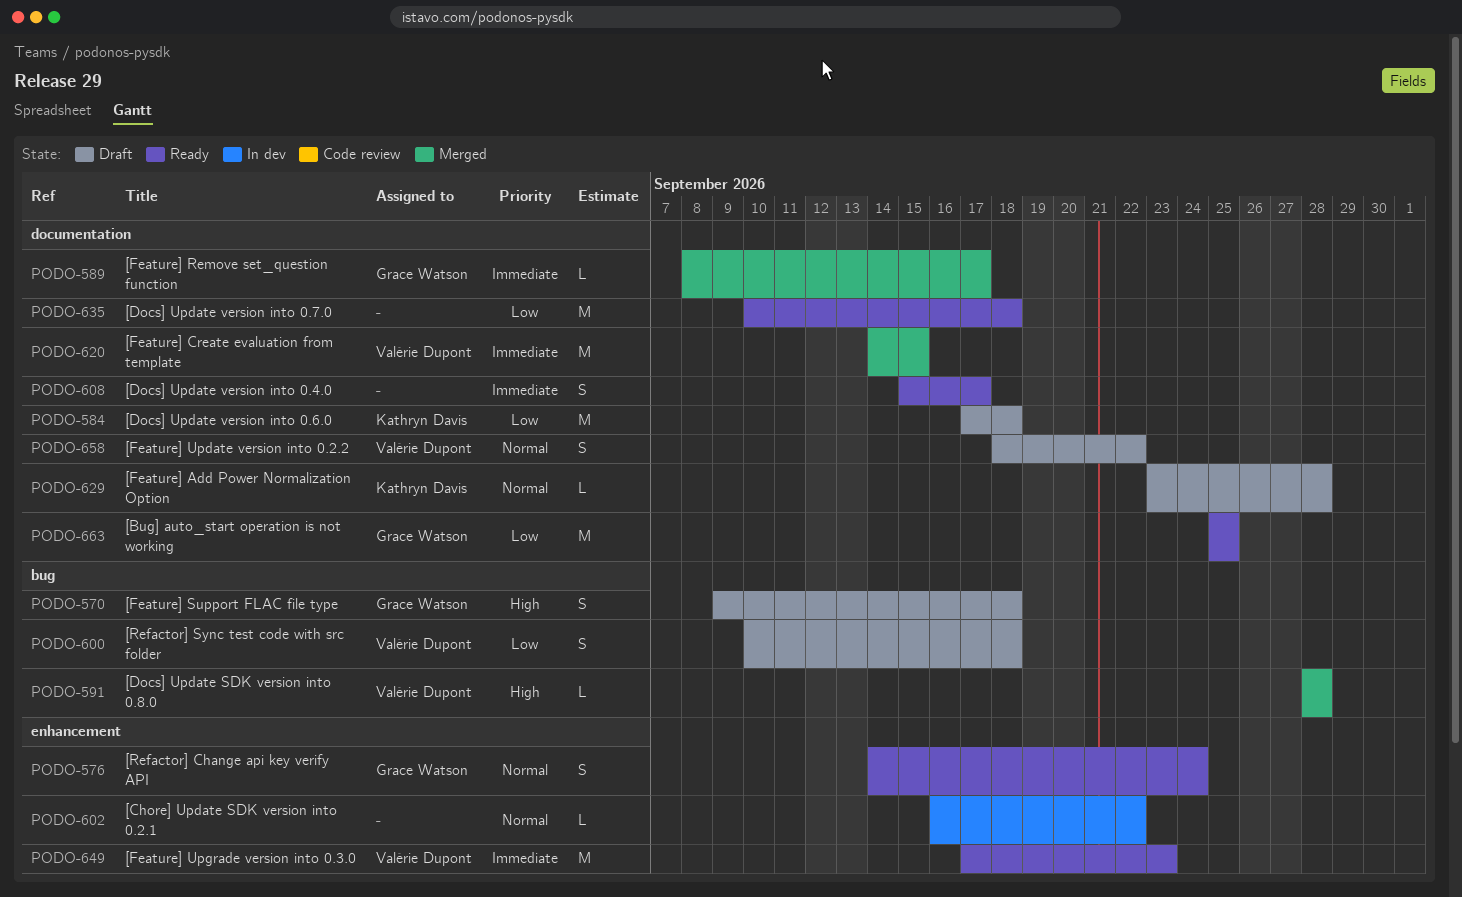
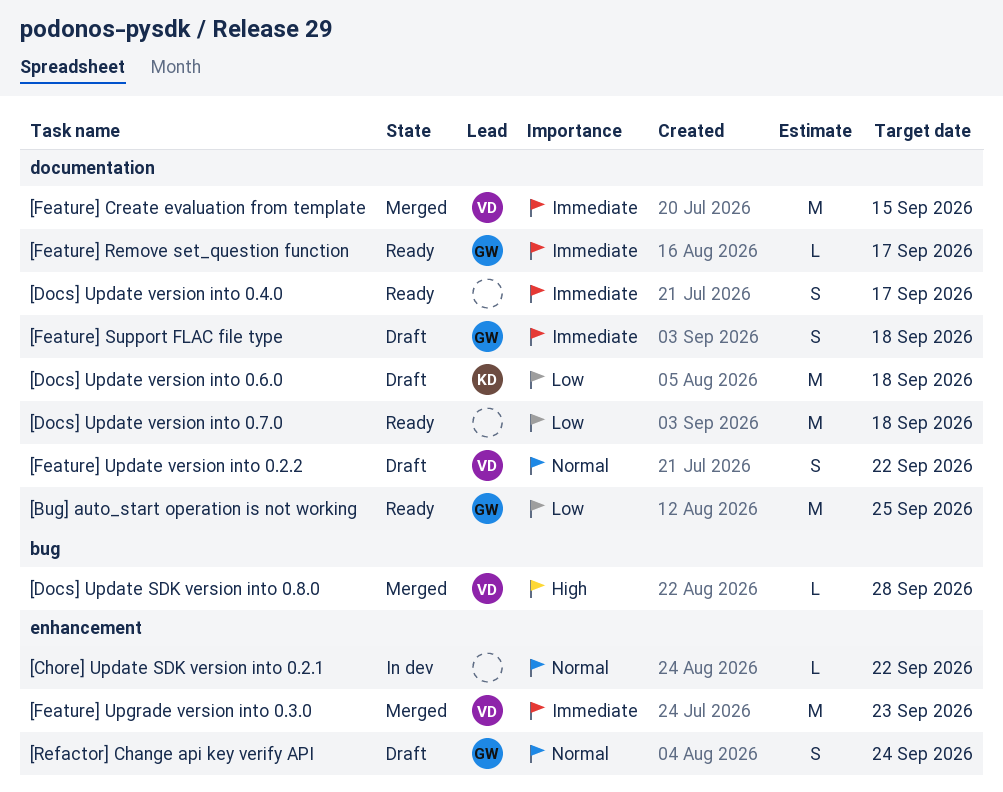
[Feature] Add Power Normalization Option: present -> none
[Feature] Remove set_question function, status: Merged -> Ready
[Feature] Support FLAC file type, priority: High -> Immediate
[Feature] Support FLAC file type, label: bug -> documentation
[Feature] Upgrade version into 0.3.0, status: Ready -> Merged
[Refactor] Change api key verify API, status: Ready -> Draft
[Refactor] Sync test code with src folder: present -> none

